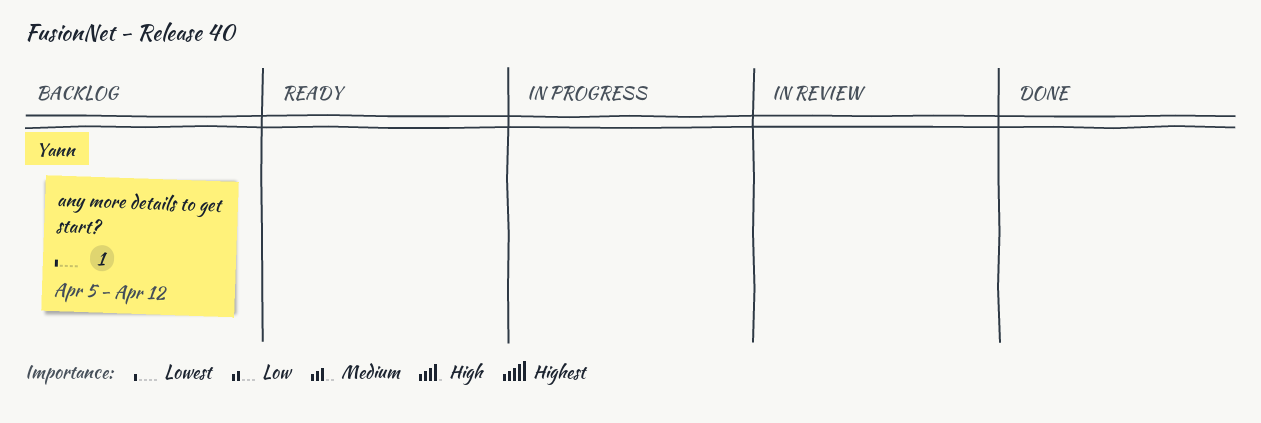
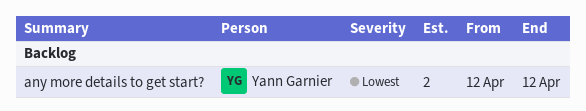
any more details to get start?, estimate: 1 -> 2
any more details to get start?, start: Apr 5 -> Apr 12

